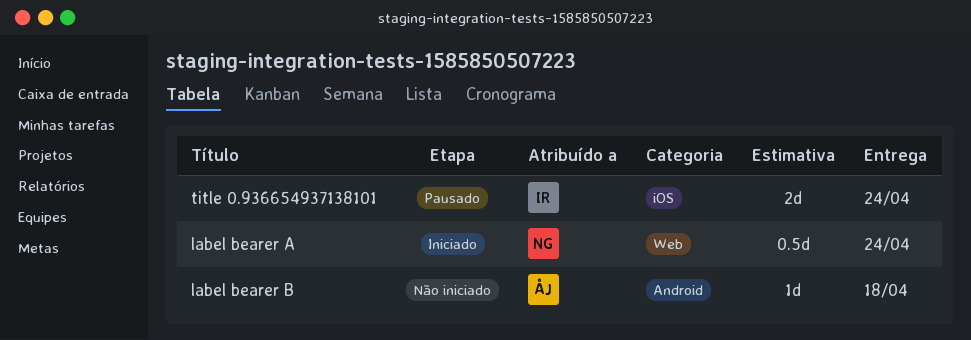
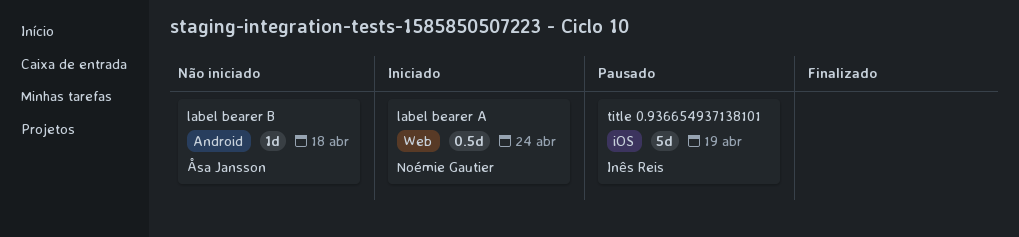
title 0.936654937138101, estimate: 2d -> 5d
title 0.936654937138101, due: Apr 24 -> Apr 19

